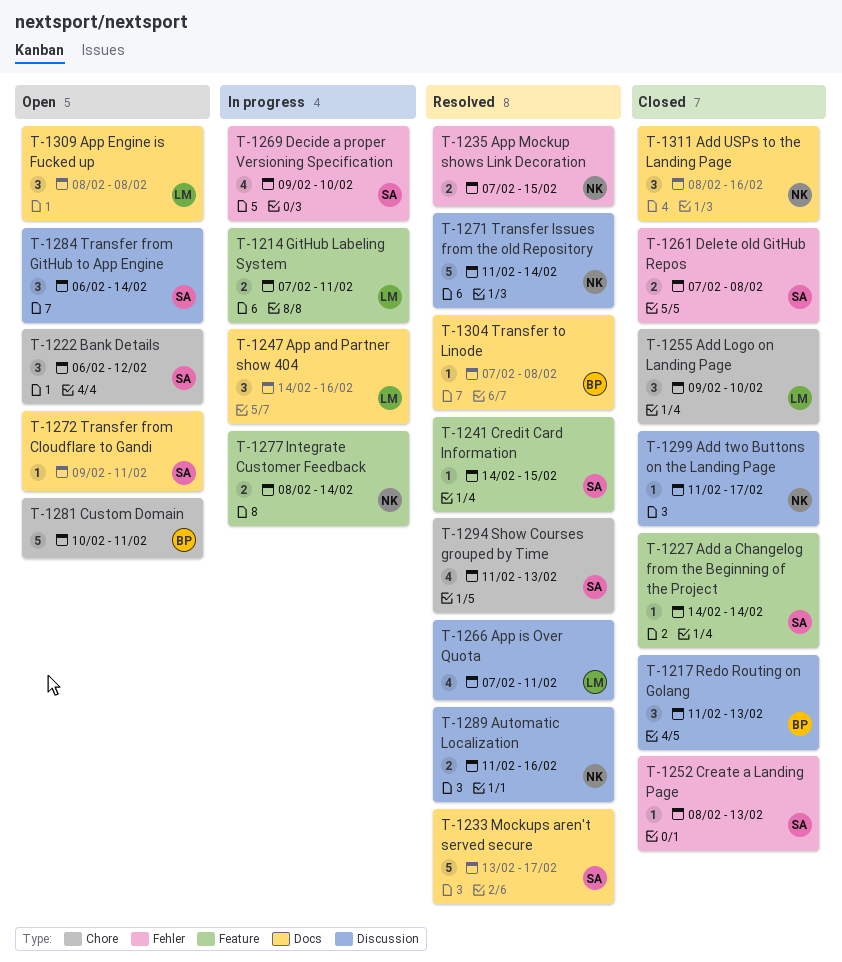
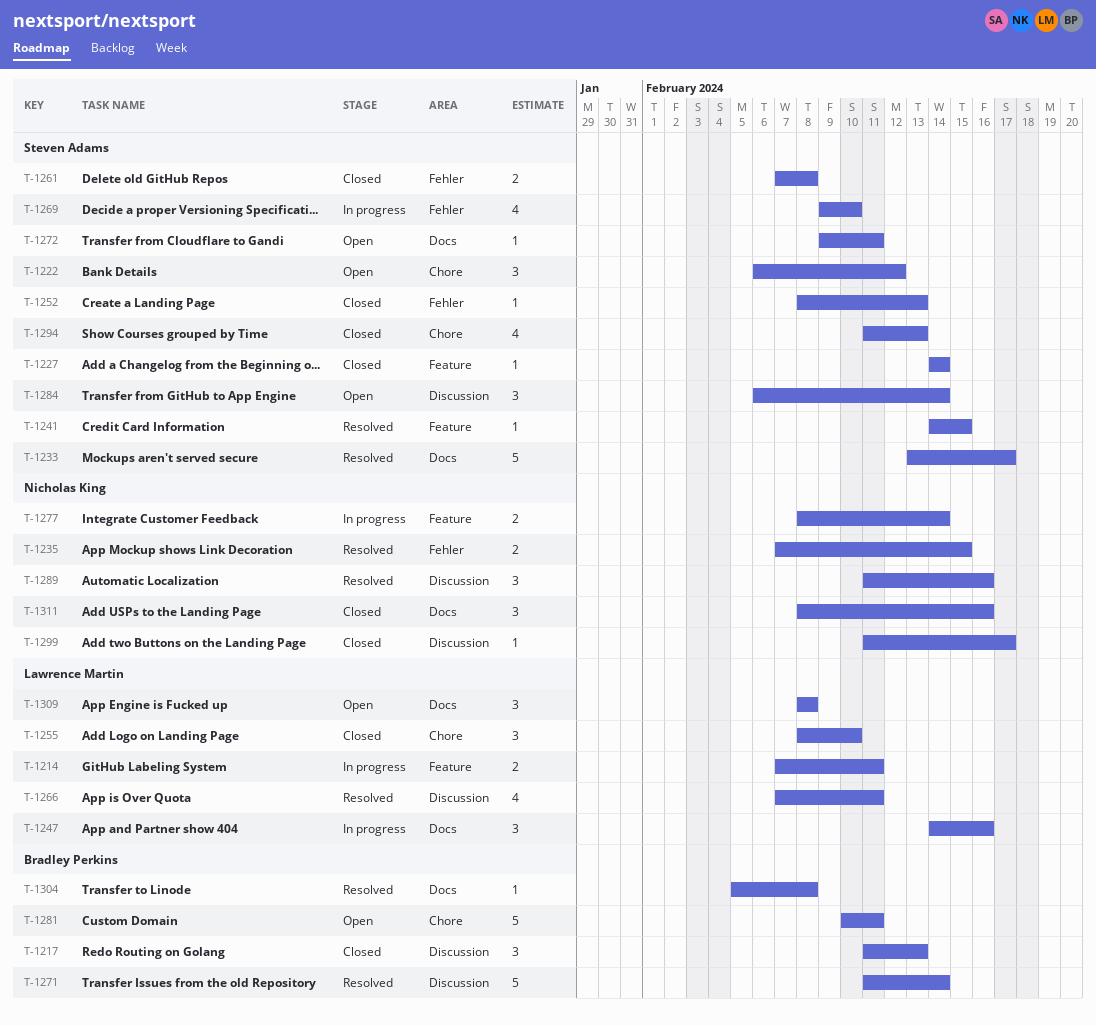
T-1255, start: Feb 9 -> Feb 8
T-1271, owner: Nicholas King -> Bradley Perkins
T-1289, estimate: 2 -> 3
T-1294, status: Resolved -> Closed
T-1304, start: Feb 7 -> Feb 5

